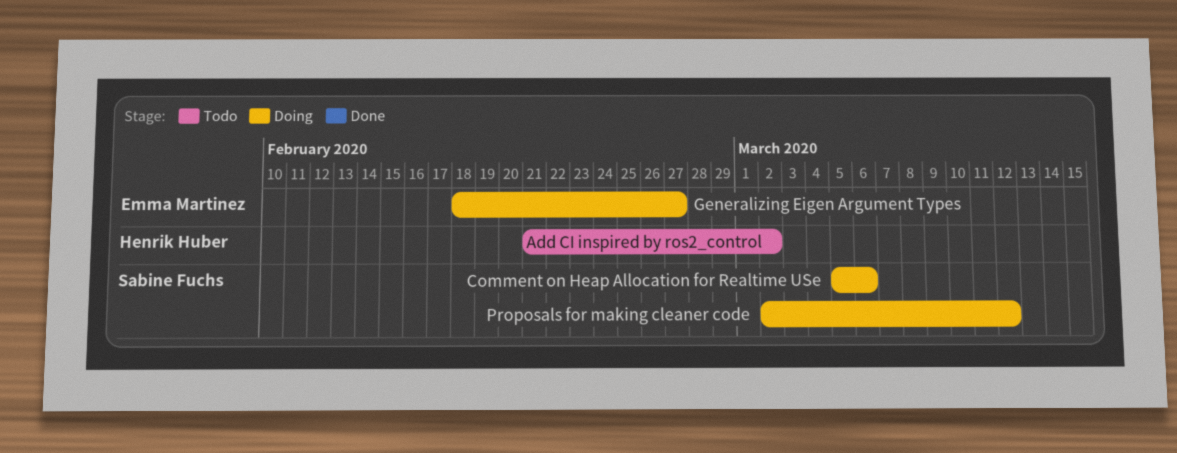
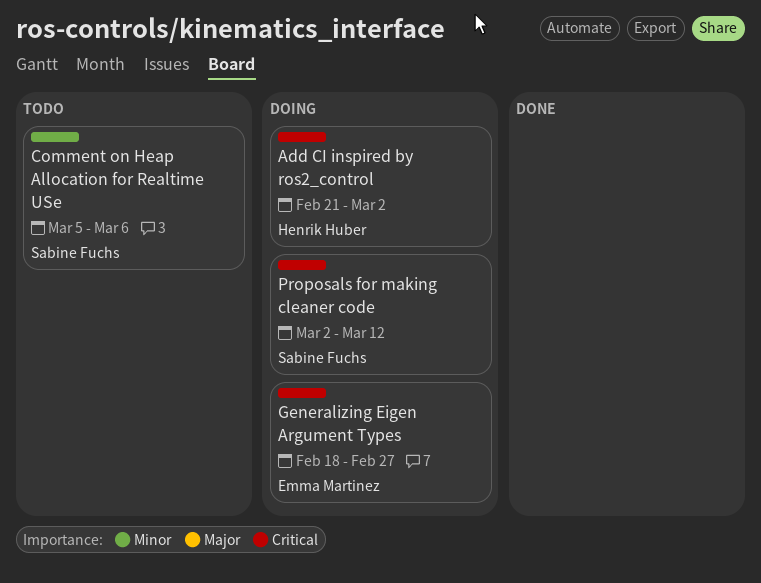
Add CI inspired by ros2_control, status: Todo -> Doing
Comment on Heap Allocation for Realtime USe, status: Doing -> Todo

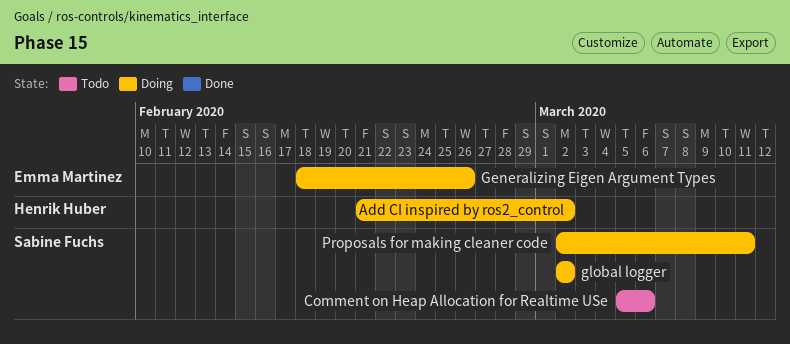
Generalizing Eigen Argument Types, due: Feb 27 -> Feb 26
global logger: none -> present
Proposals for making cleaner code, due: Mar 12 -> Mar 11

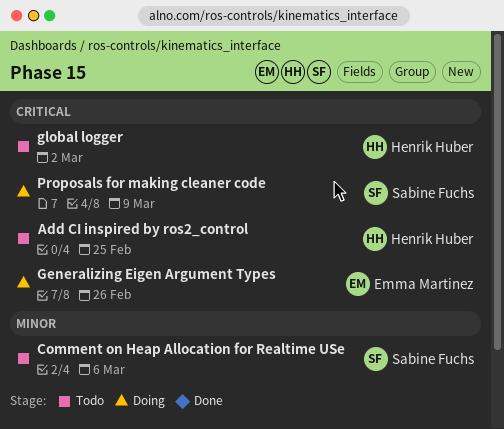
Add CI inspired by ros2_control, status: Doing -> Todo
Add CI inspired by ros2_control, due: Mar 2 -> Feb 25
global logger, status: Doing -> Todo
global logger, owner: Sabine Fuchs -> Henrik Huber
Proposals for making cleaner code, due: Mar 11 -> Mar 9

